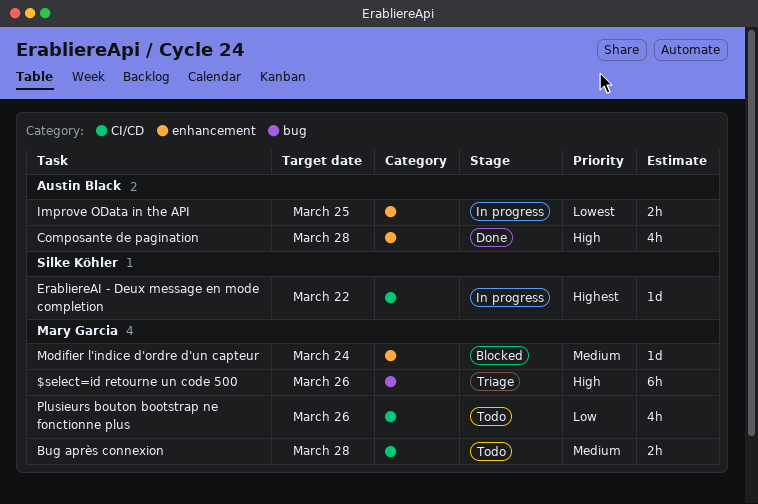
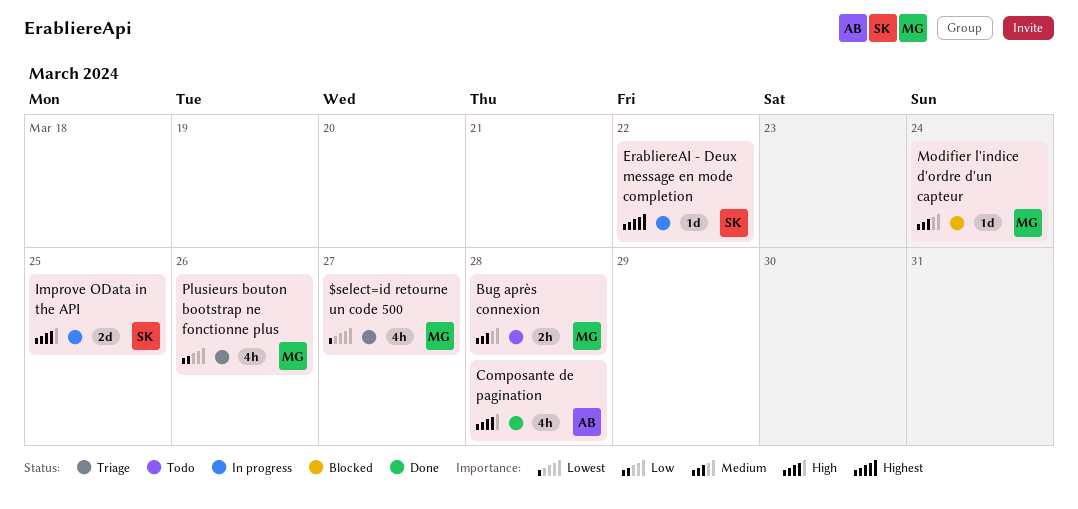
$select=id retourne un code 500, priority: High -> Lowest
$select=id retourne un code 500, estimate: 6h -> 4h
$select=id retourne un code 500, due: Mar 26 -> Mar 27
Improve OData in the API, owner: Austin Black -> Silke Köhler
Improve OData in the API, priority: Lowest -> High
Improve OData in the API, estimate: 2h -> 2d
Plusieurs bouton bootstrap ne fonctionne plus, status: Todo -> Triage

